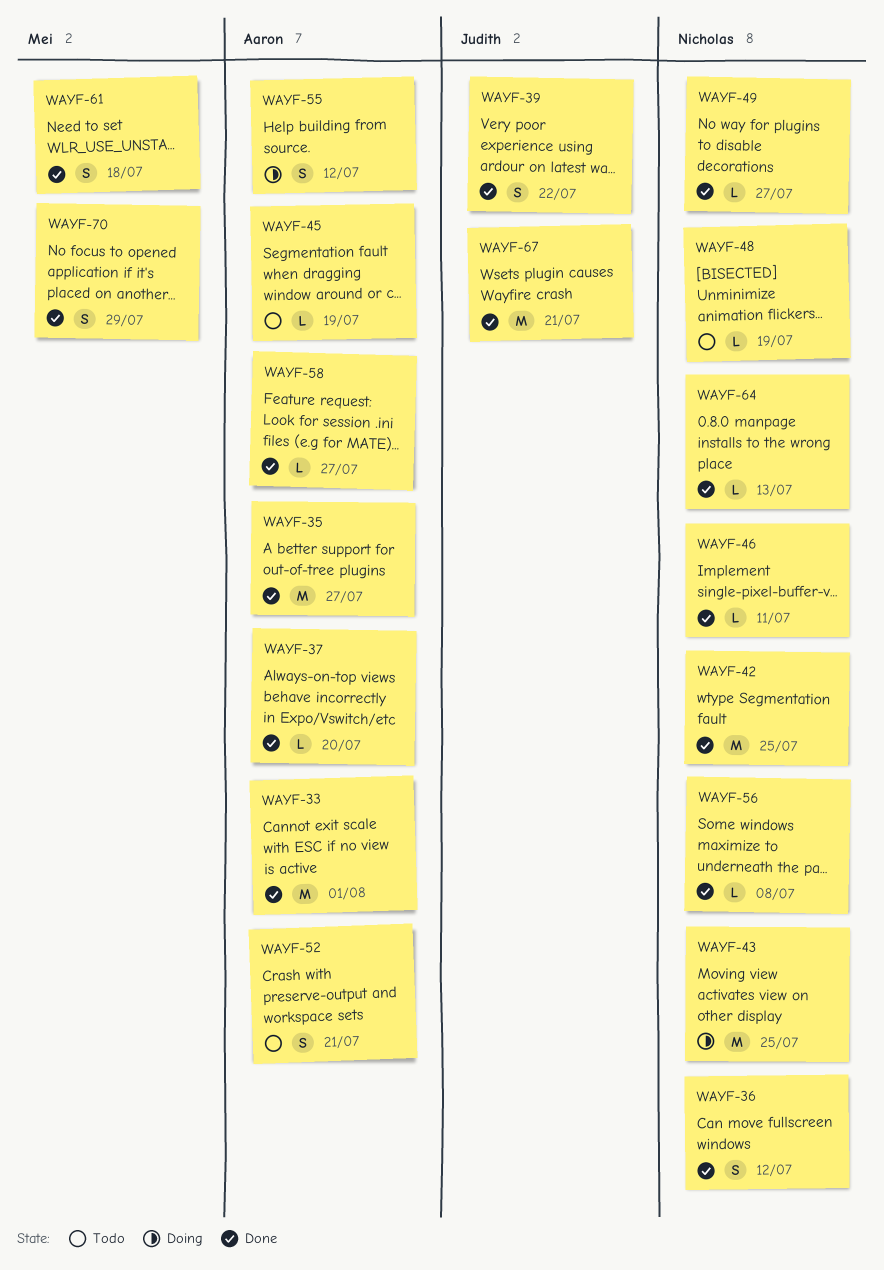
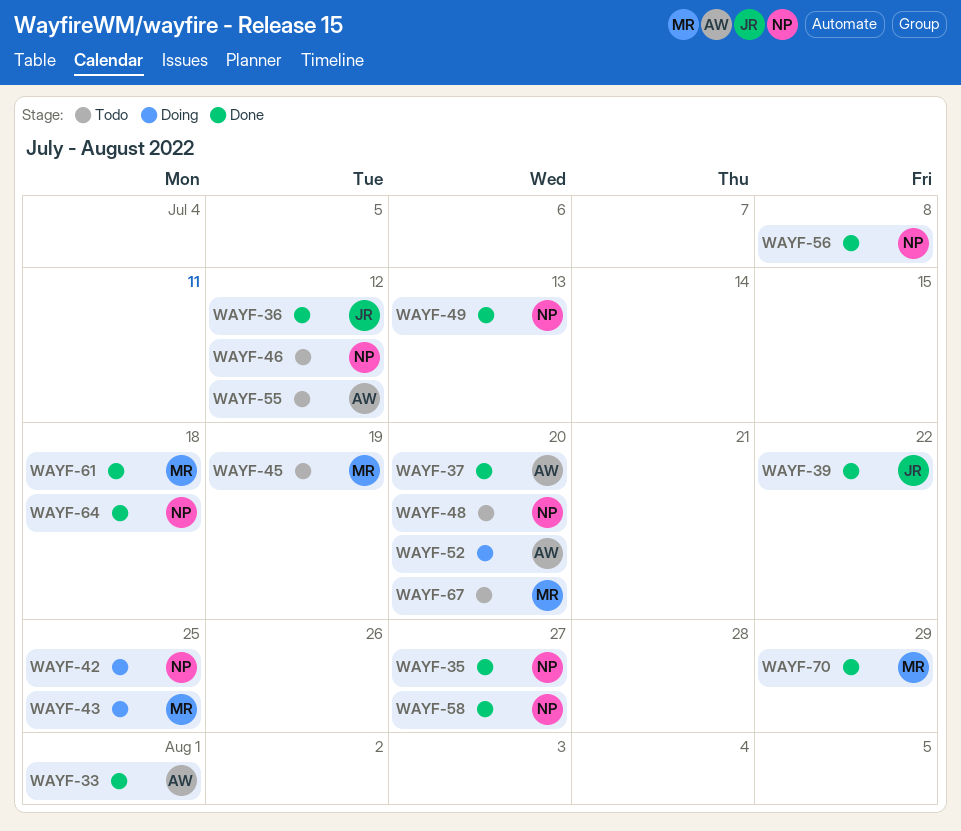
WAYF-35, owner: Aaron -> Nicholas
WAYF-36, owner: Nicholas -> Judith
WAYF-42, status: Done -> Doing
WAYF-43, owner: Nicholas -> Mei
WAYF-45, owner: Aaron -> Mei
WAYF-46, status: Done -> Todo
WAYF-46, due: Jul 11 -> Jul 12
WAYF-48, due: Jul 19 -> Jul 20
WAYF-49, due: Jul 27 -> Jul 13
WAYF-52, status: Todo -> Doing
WAYF-52, due: Jul 21 -> Jul 20
WAYF-55, status: Doing -> Todo
WAYF-58, owner: Aaron -> Nicholas
WAYF-64, due: Jul 13 -> Jul 18
WAYF-67, status: Done -> Todo
WAYF-67, owner: Judith -> Mei
WAYF-67, due: Jul 21 -> Jul 20

